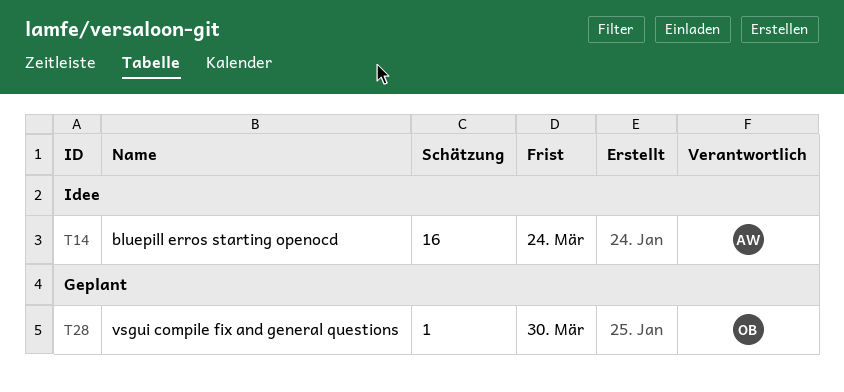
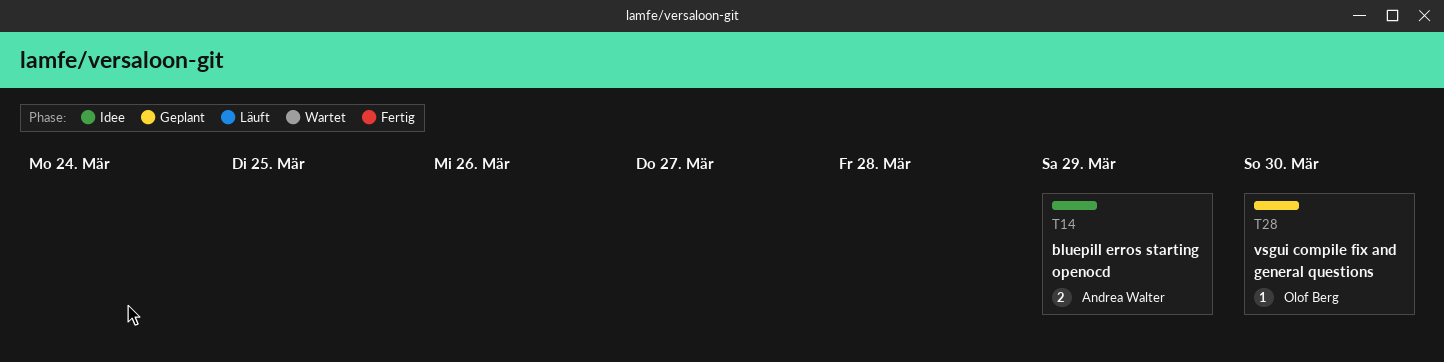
T14, estimate: 16 -> 2
T14, due: Mar 24 -> Mar 29

